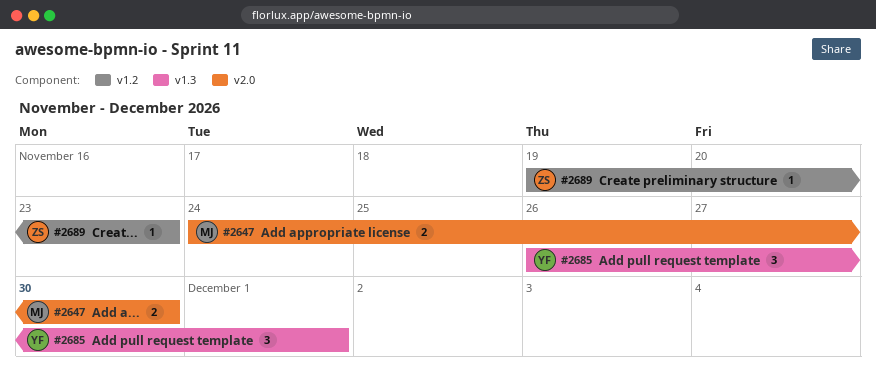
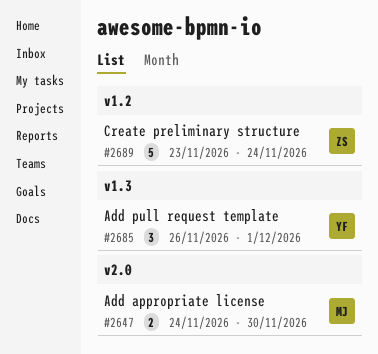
#2689, estimate: 1 -> 5
#2689, start: Nov 19 -> Nov 23
#2689, due: Nov 23 -> Nov 24

